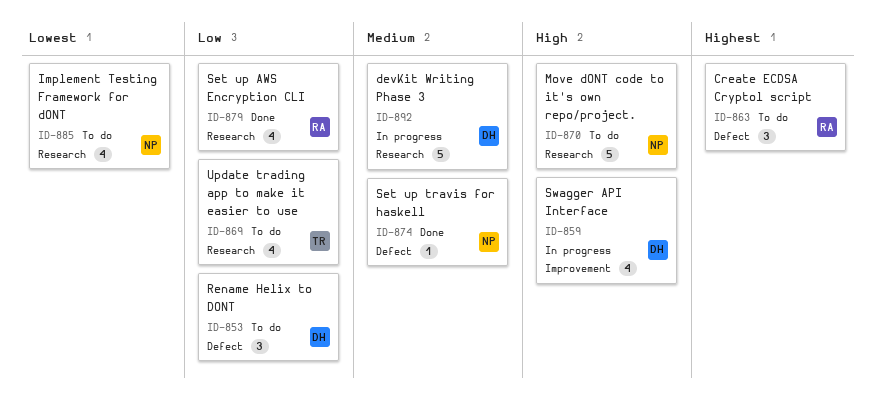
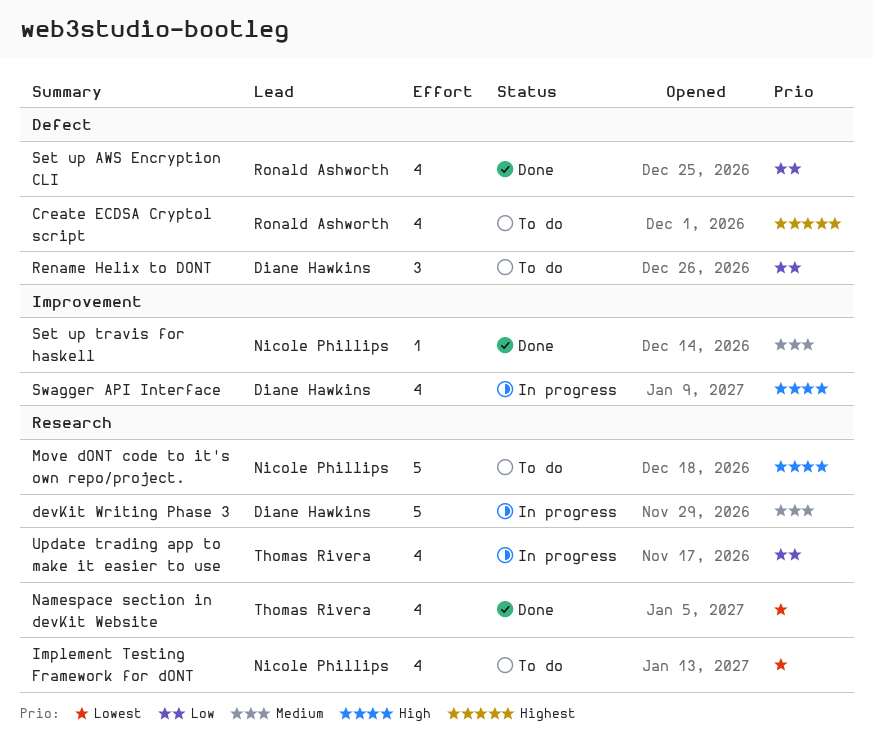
Create ECDSA Cryptol script, estimate: 3 -> 4
Namespace section in devKit Website: none -> present
Set up AWS Encryption CLI, label: Research -> Defect
Set up travis for haskell, label: Defect -> Improvement
Update trading app to make it easier to use, status: To do -> In progress

